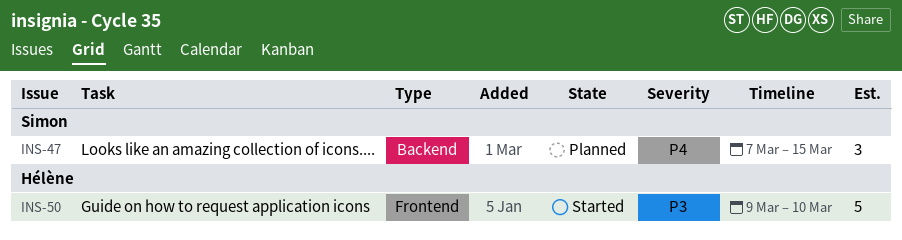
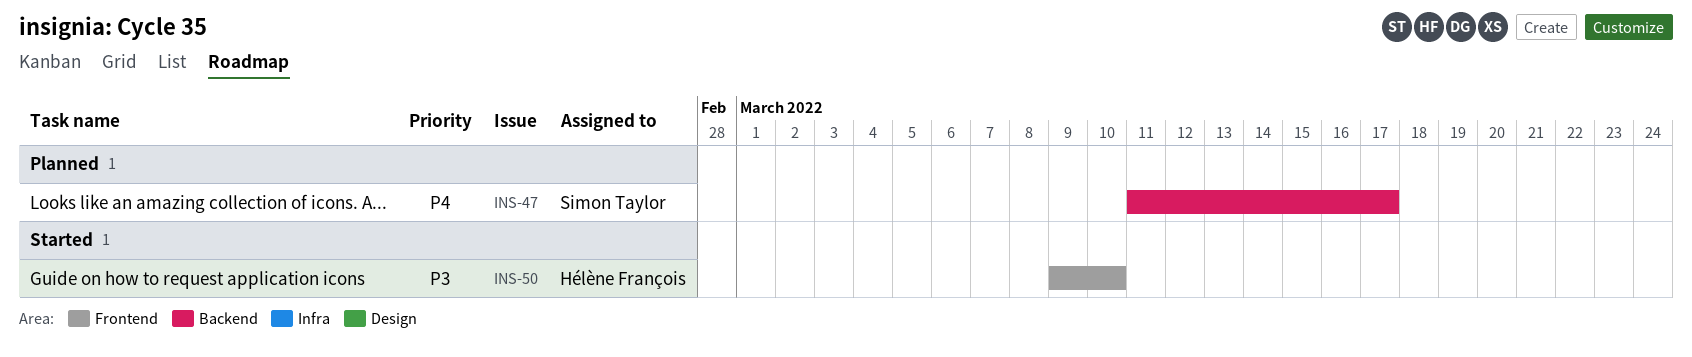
INS-47, start: Mar 7 -> Mar 11
INS-47, due: Mar 15 -> Mar 17

